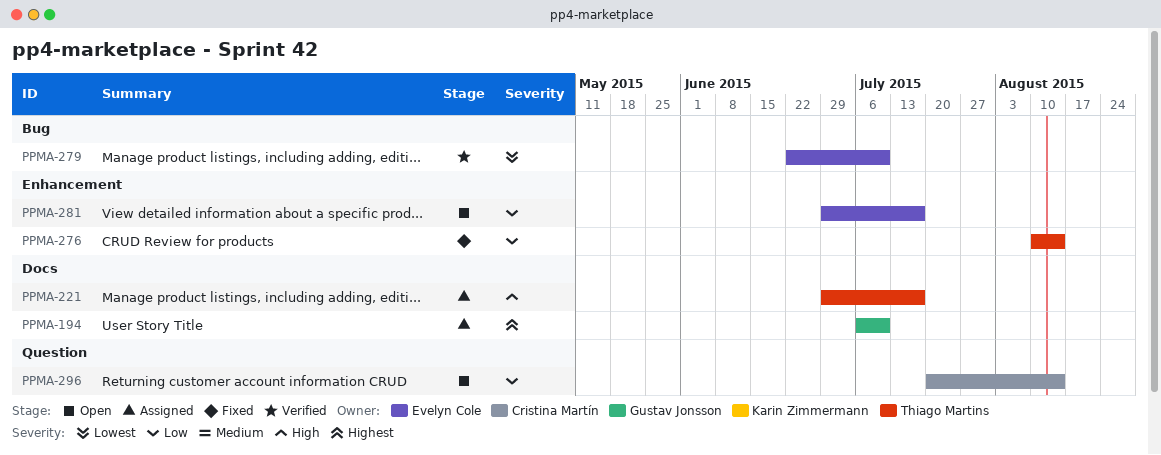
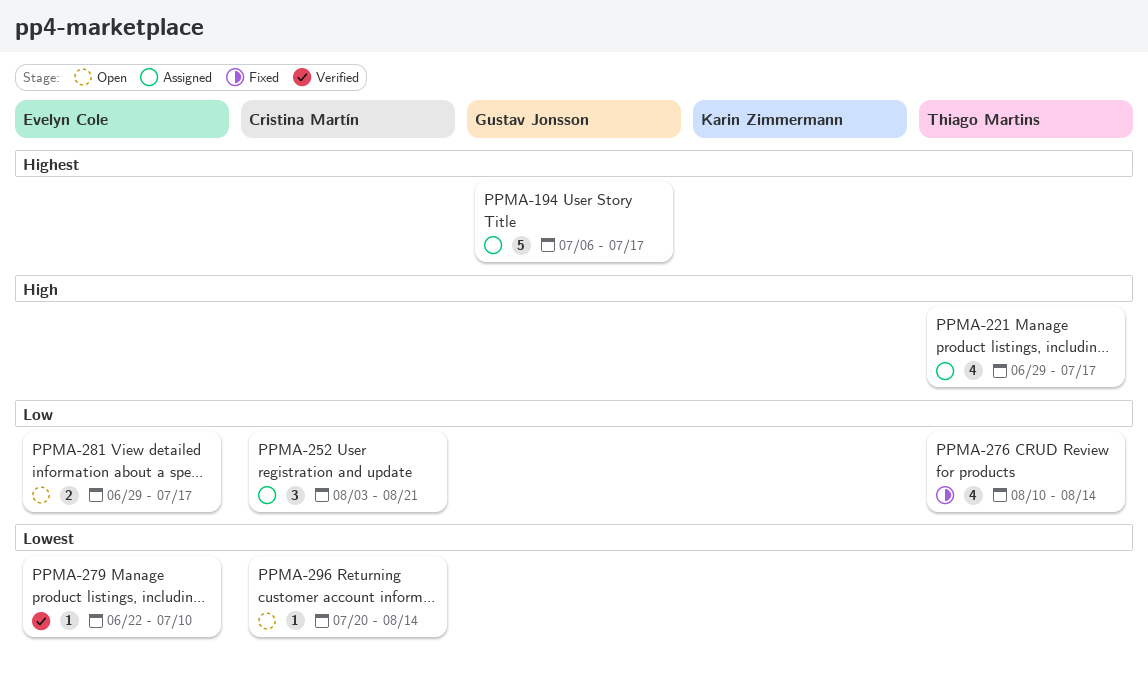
PPMA-194, due: Jul 10 -> Jul 17
PPMA-252: none -> present
PPMA-296, priority: Low -> Lowest

